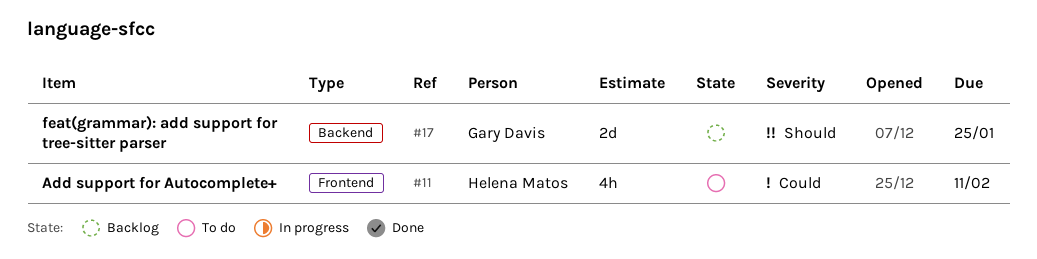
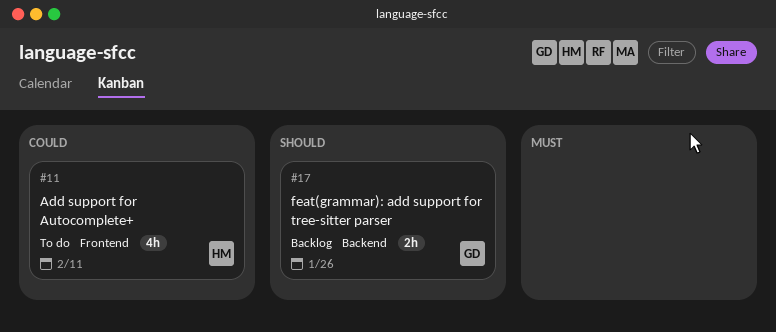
#17, estimate: 2d -> 2h
#17, due: Jan 25 -> Jan 26

